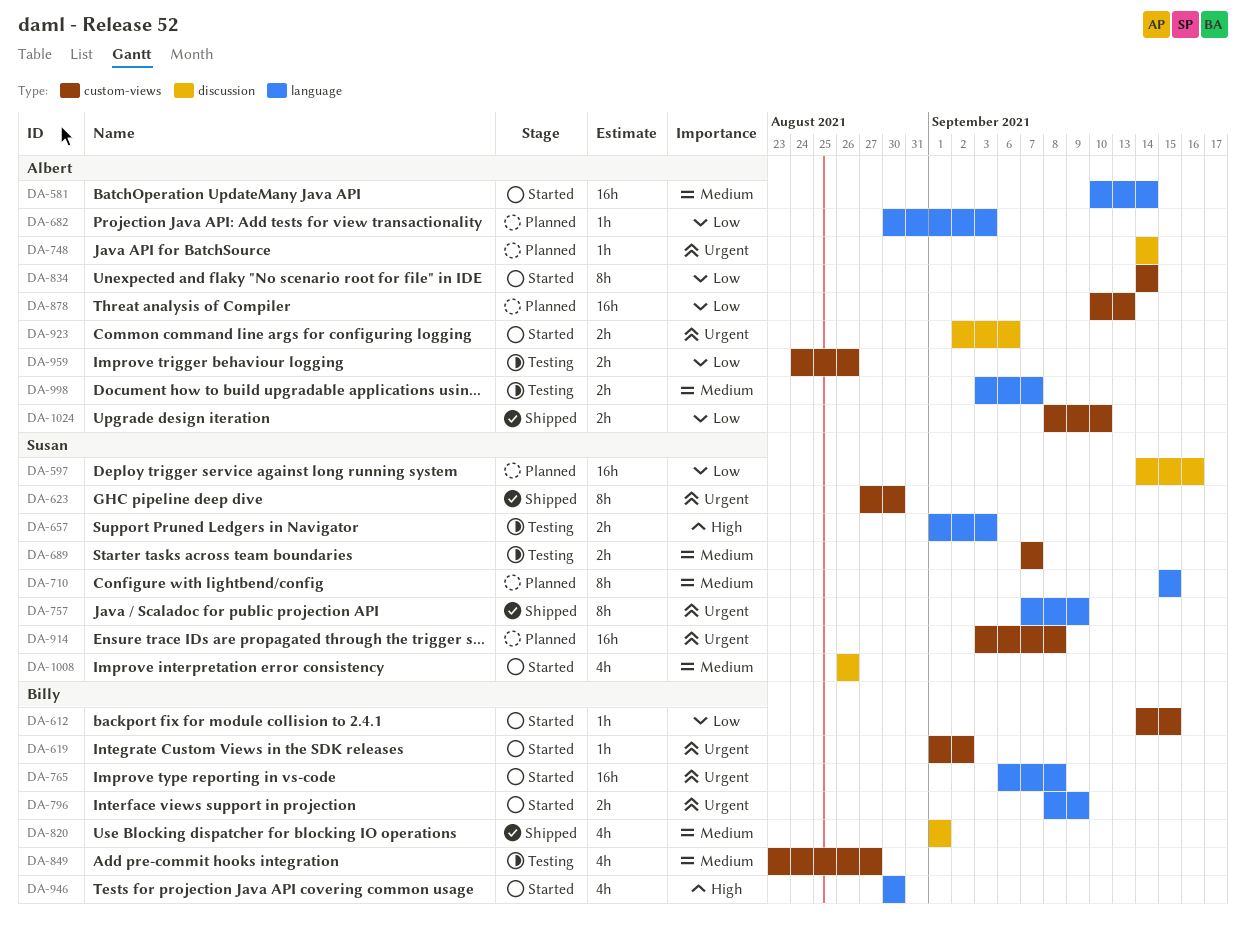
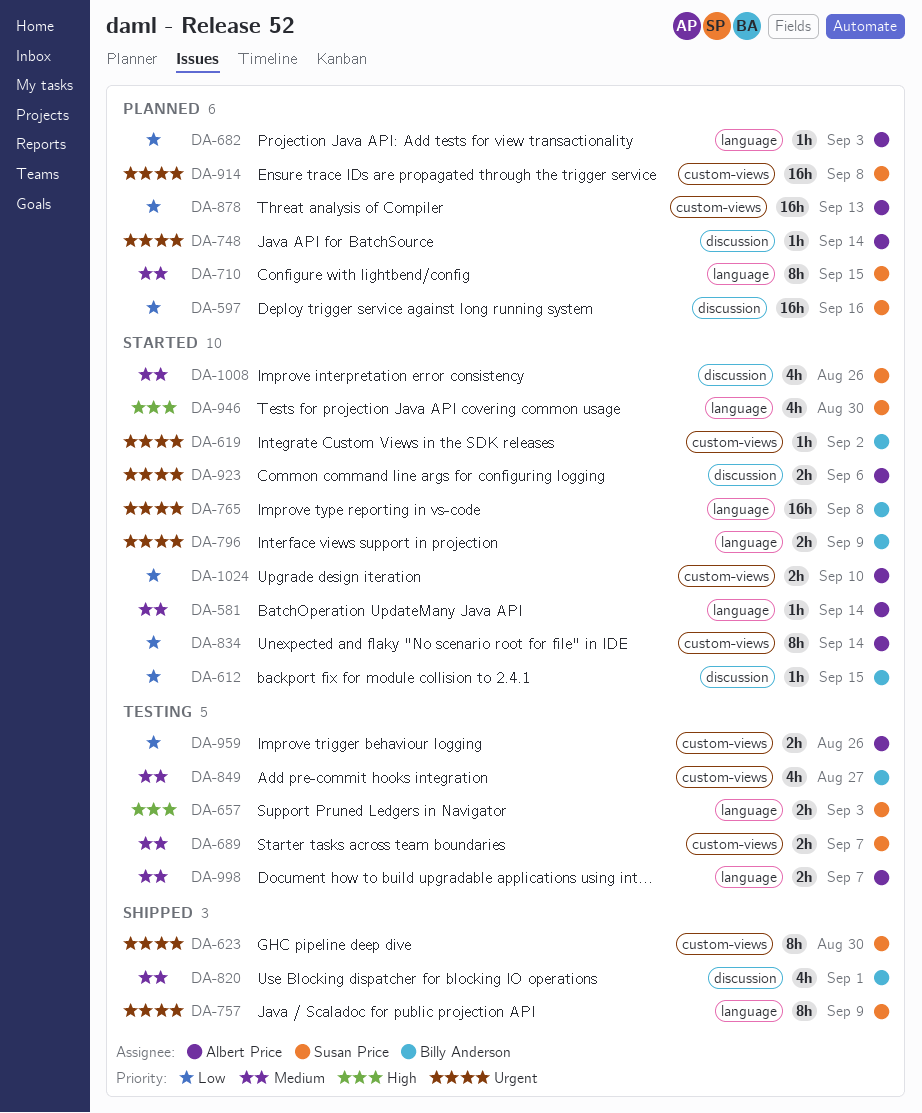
DA-581, estimate: 16h -> 1h
DA-612, label: custom-views -> discussion
DA-946, owner: Billy Anderson -> Susan Price
DA-1024, status: Shipped -> Started

